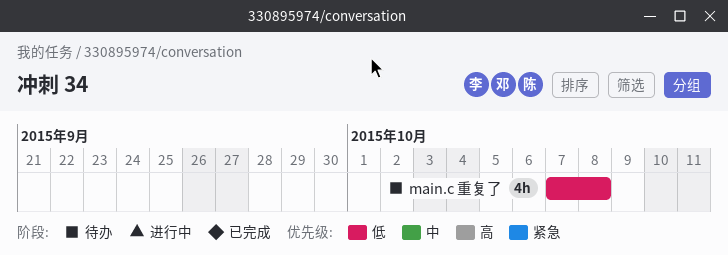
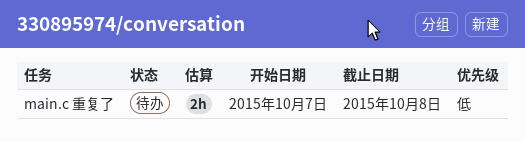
main.c 重复了, estimate: 4h -> 2h

